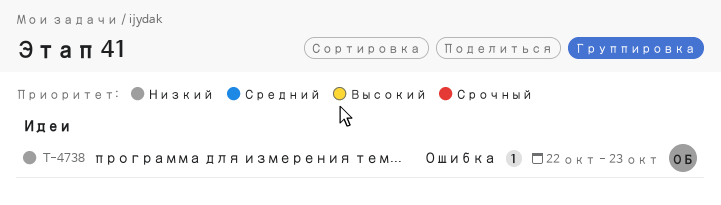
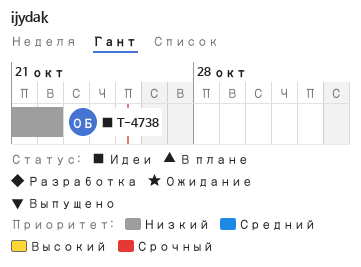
T-4738, start: Oct 22 -> Oct 21
T-4738, due: Oct 23 -> Oct 22

